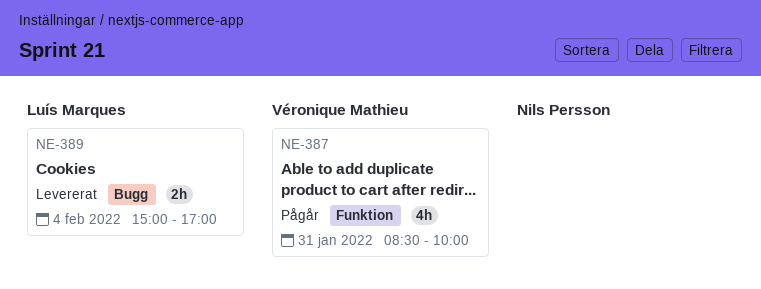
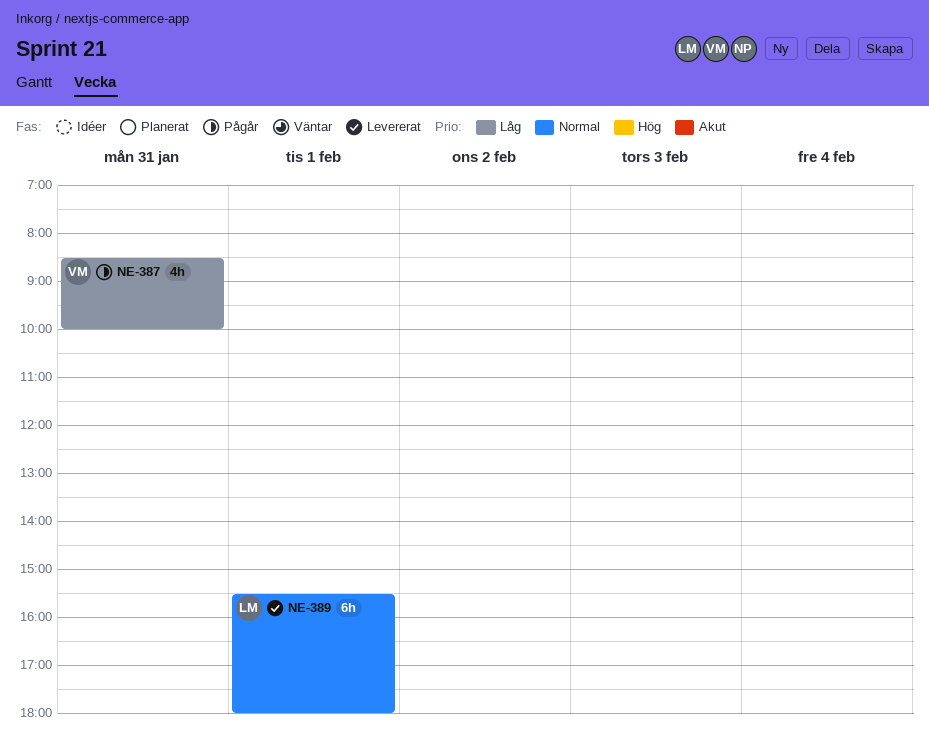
NE-389, estimate: 2h -> 6h
NE-389, day: Feb 4 -> Feb 1
NE-389, begins: 15:00 -> 15:30
NE-389, ends: 17:00 -> 18:00

